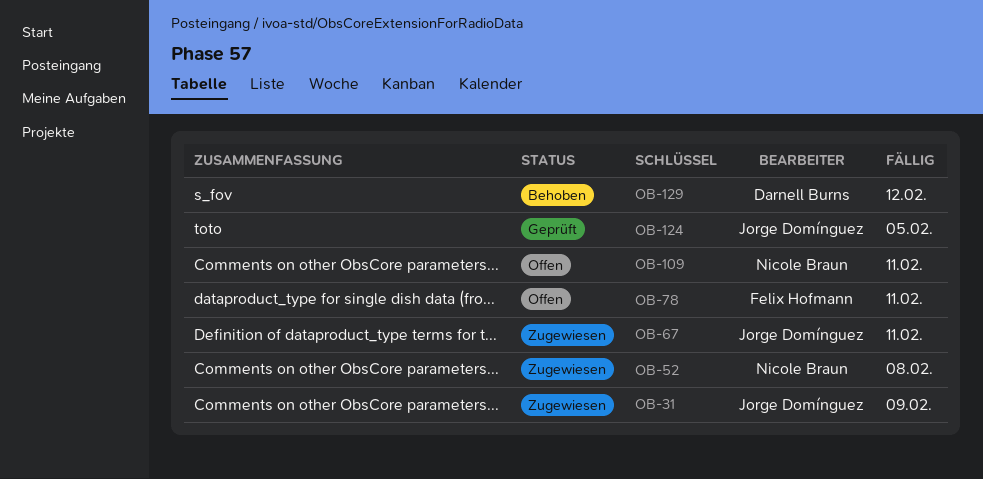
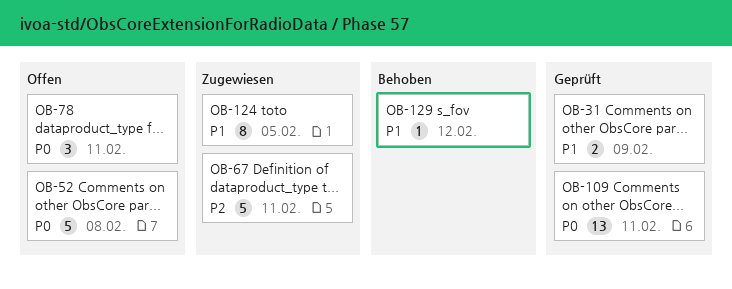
OB-31, status: Zugewiesen -> Geprüft
OB-52, status: Zugewiesen -> Offen
OB-109, status: Offen -> Geprüft
OB-124, status: Geprüft -> Zugewiesen

